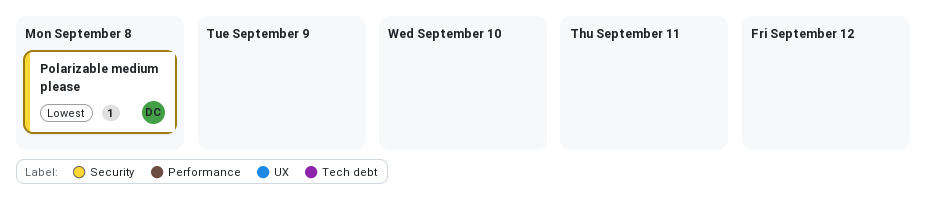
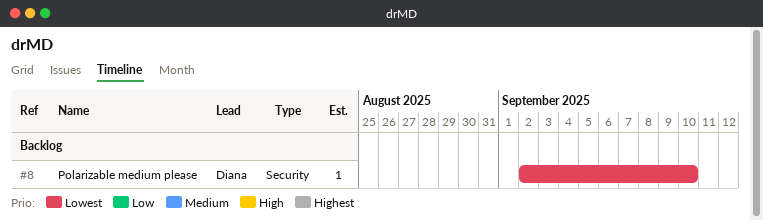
Polarizable medium please, due: Sep 8 -> Sep 10

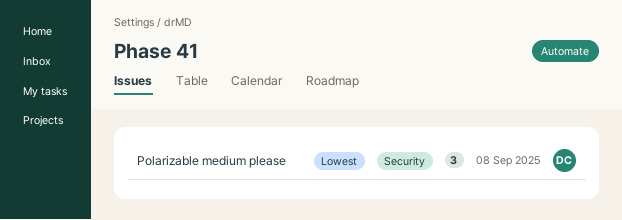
Polarizable medium please, estimate: 1 -> 3
Polarizable medium please, due: Sep 10 -> Sep 8

